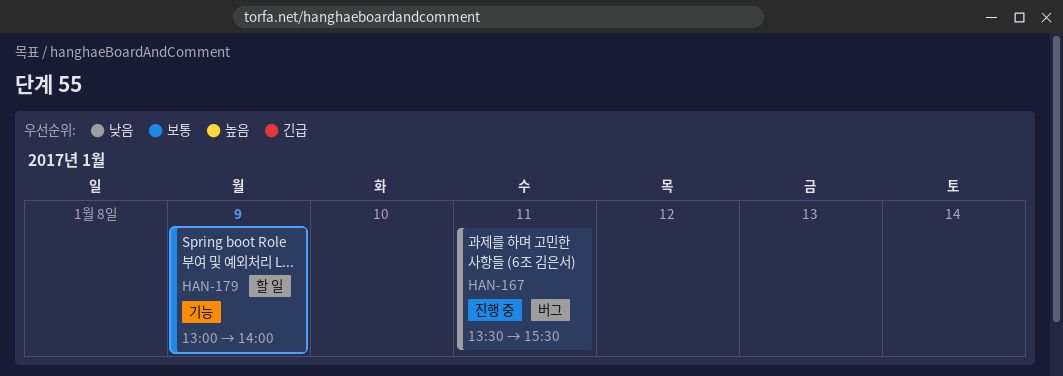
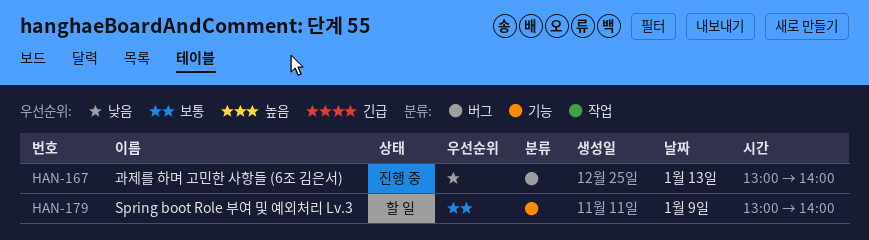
HAN-167, day: Jan 11 -> Jan 13
HAN-167, begins: 13:30 -> 13:00
HAN-167, ends: 15:30 -> 14:00

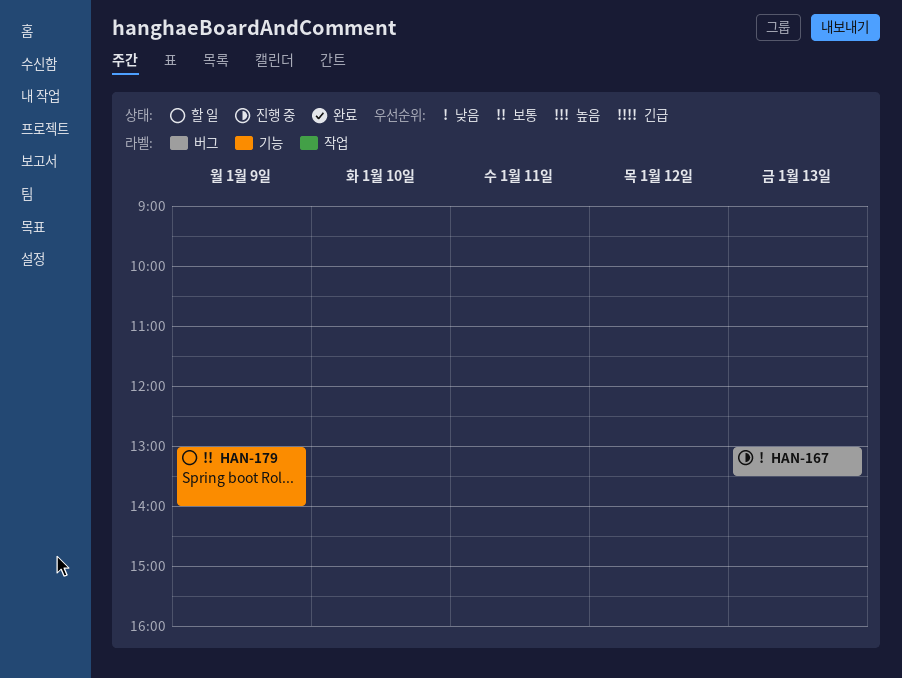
HAN-167, ends: 14:00 -> 13:30

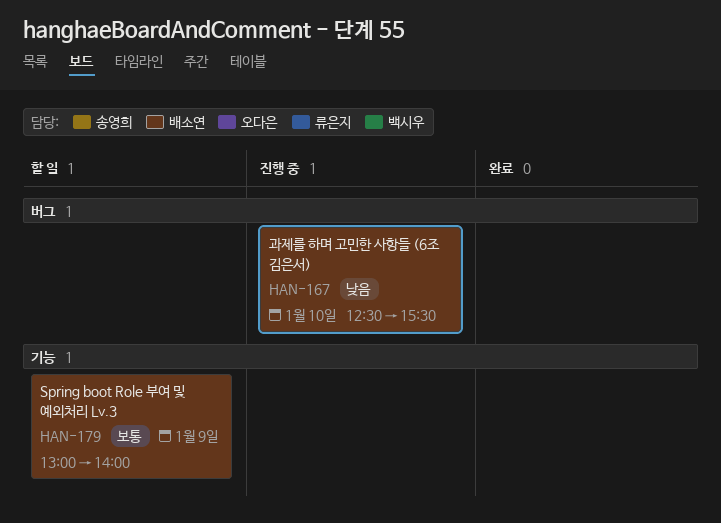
HAN-167, day: Jan 13 -> Jan 10
HAN-167, begins: 13:00 -> 12:30
HAN-167, ends: 13:30 -> 15:30

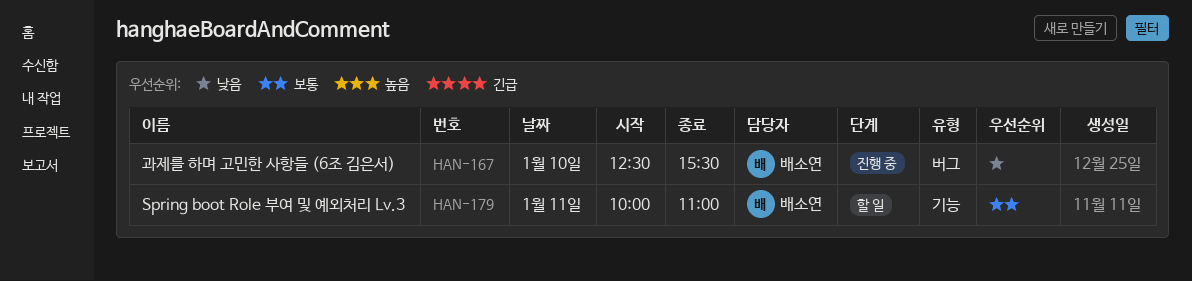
HAN-179, day: Jan 9 -> Jan 11
HAN-179, begins: 13:00 -> 10:00
HAN-179, ends: 14:00 -> 11:00

